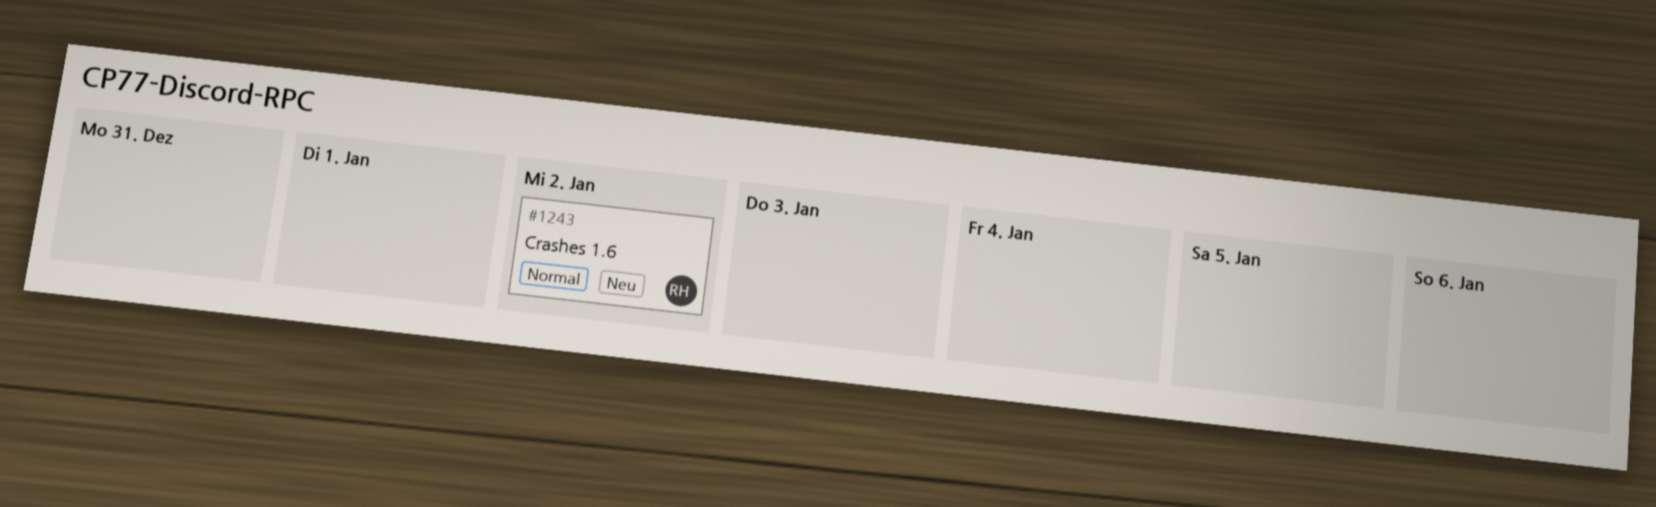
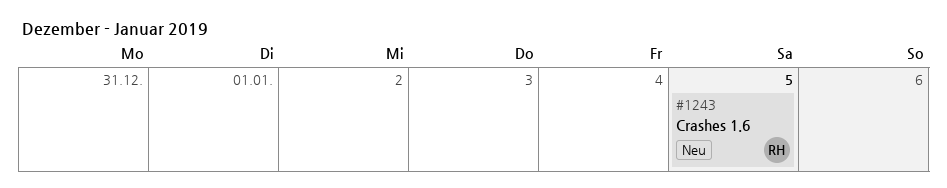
#1243, due: Jan 2 -> Jan 5

